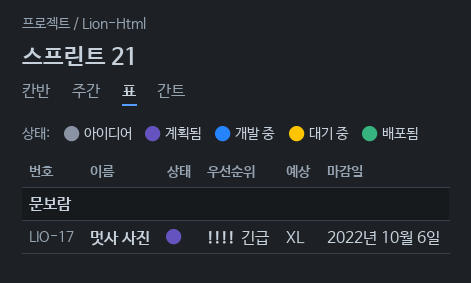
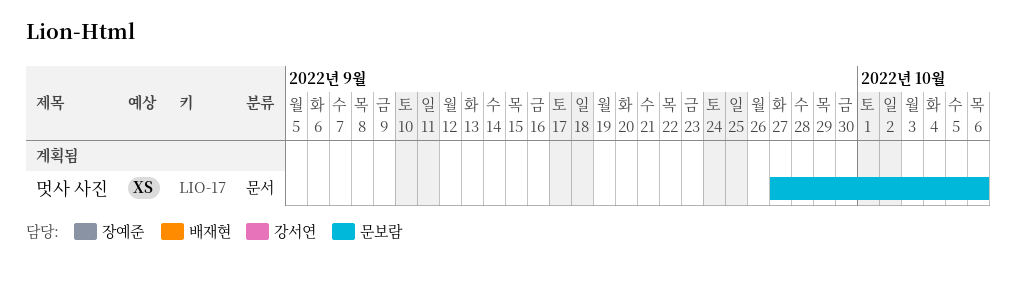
LIO-17, estimate: XL -> XS

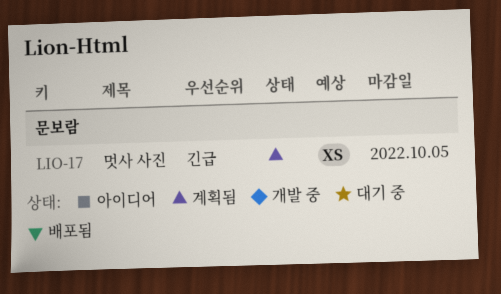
LIO-17, due: Oct 6 -> Oct 5

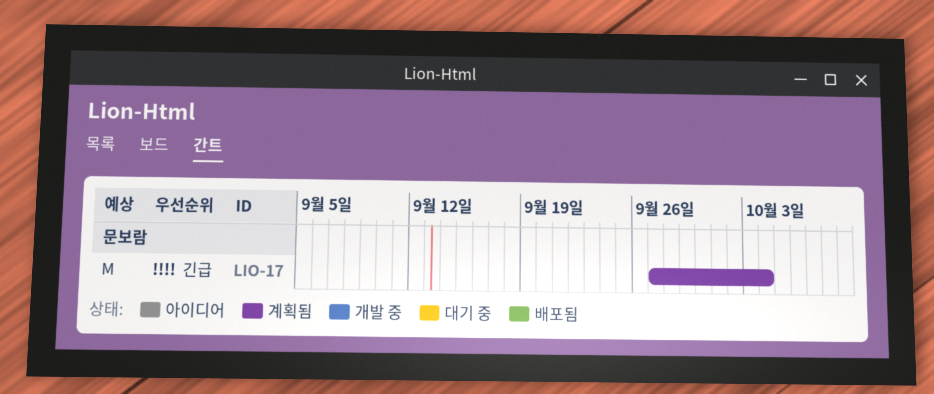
LIO-17, estimate: XS -> M
LIO-17, due: Oct 5 -> Oct 4

